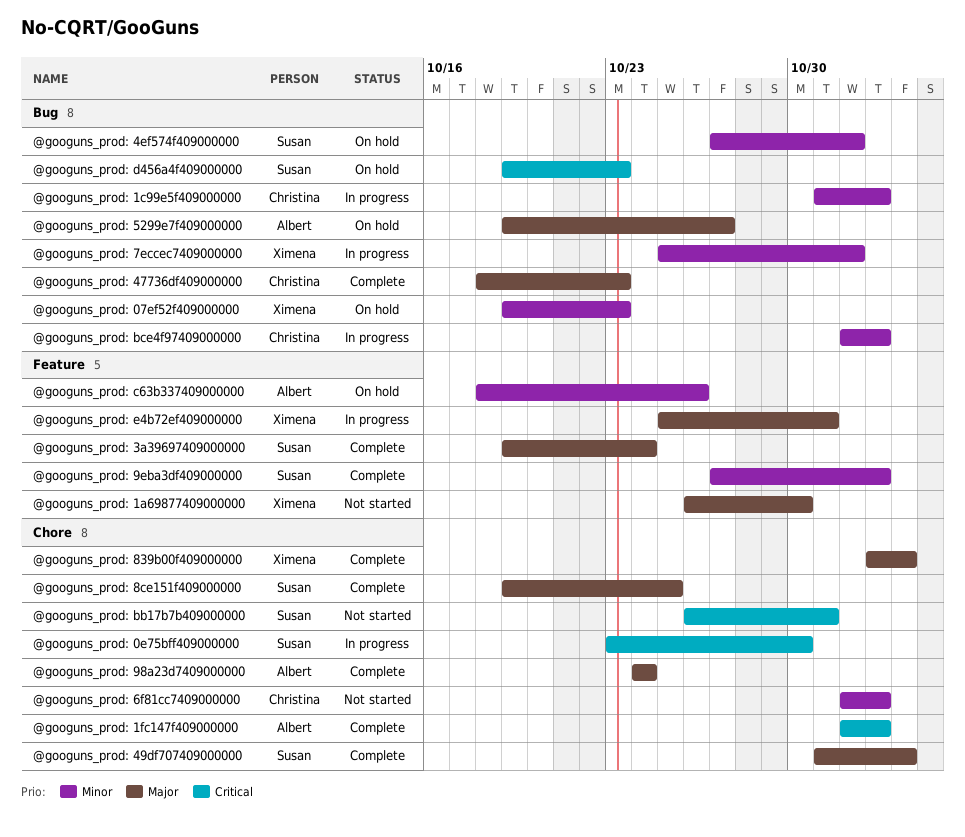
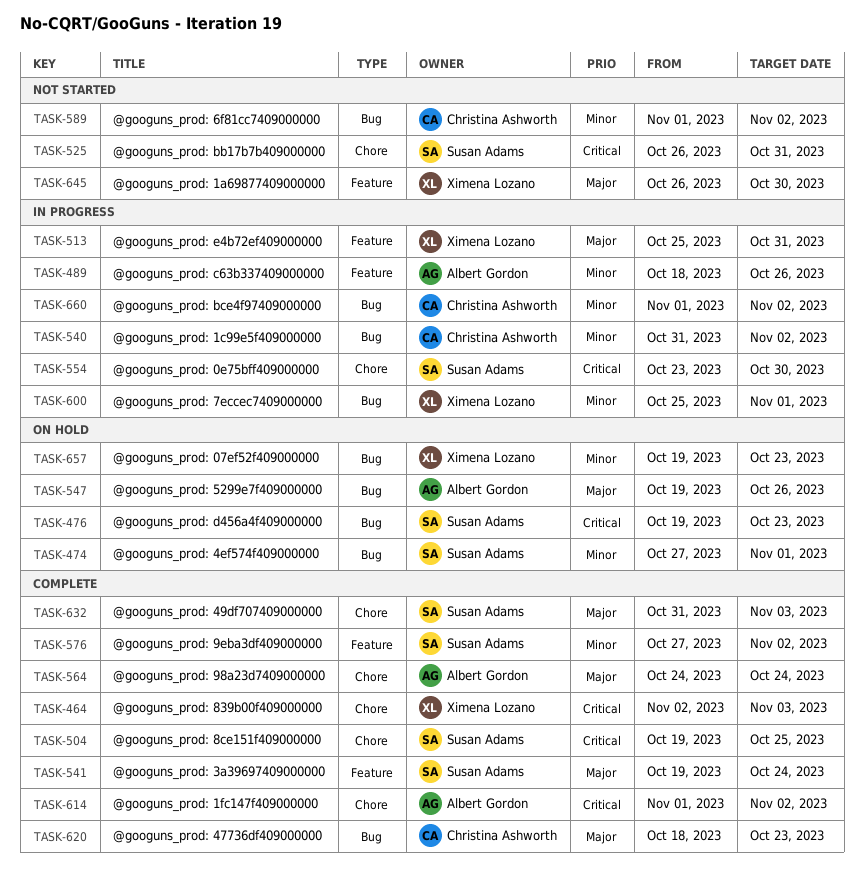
@googuns_prod: 5299e7f409000000, due: Oct 27 -> Oct 26
@googuns_prod: 6f81cc7409000000, label: Chore -> Bug
@googuns_prod: 839b00f409000000, priority: Major -> Critical
@googuns_prod: 8ce151f409000000, priority: Major -> Critical
@googuns_prod: c63b337409000000, status: On hold -> In progress

